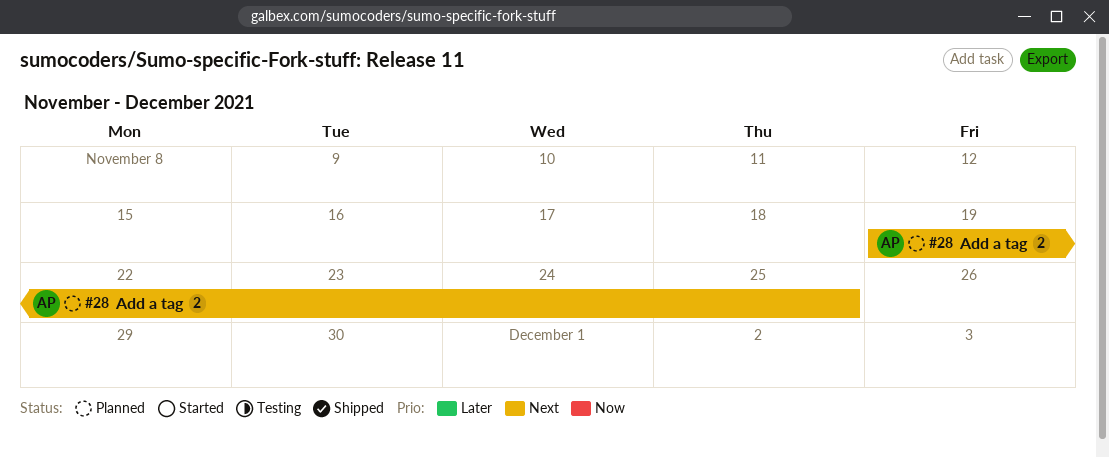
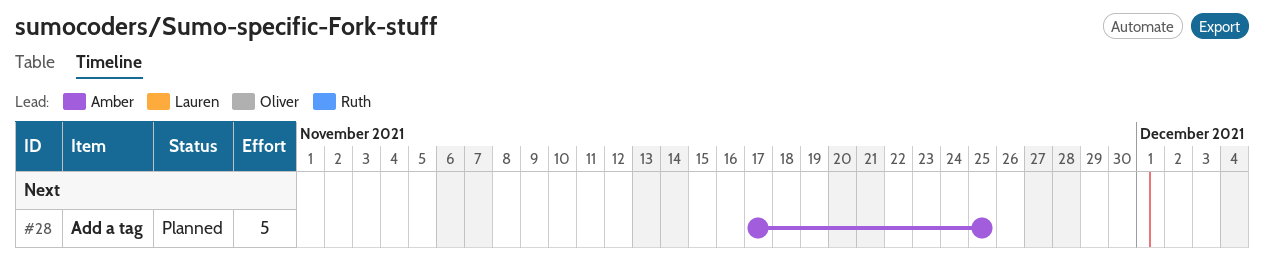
#28, estimate: 2 -> 5
#28, start: Nov 19 -> Nov 17

